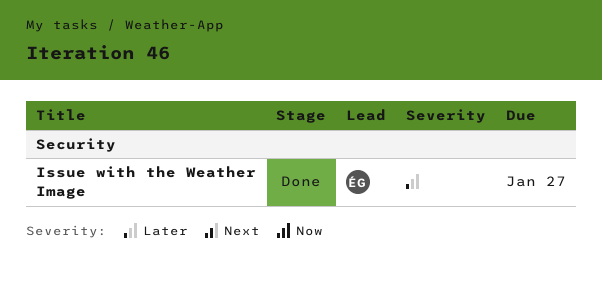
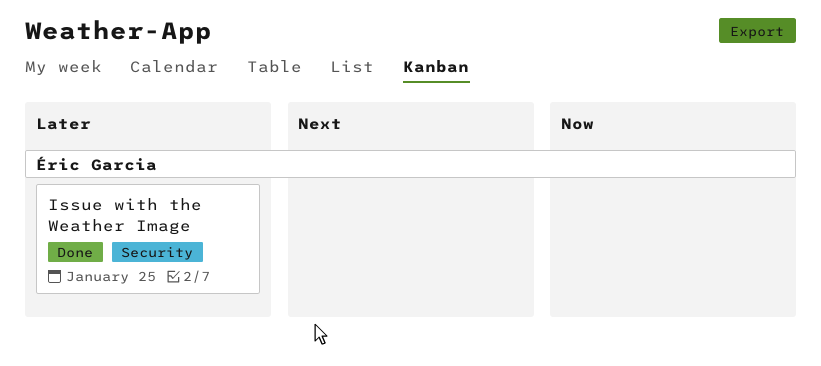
Issue with the Weather Image, due: Jan 27 -> Jan 25

